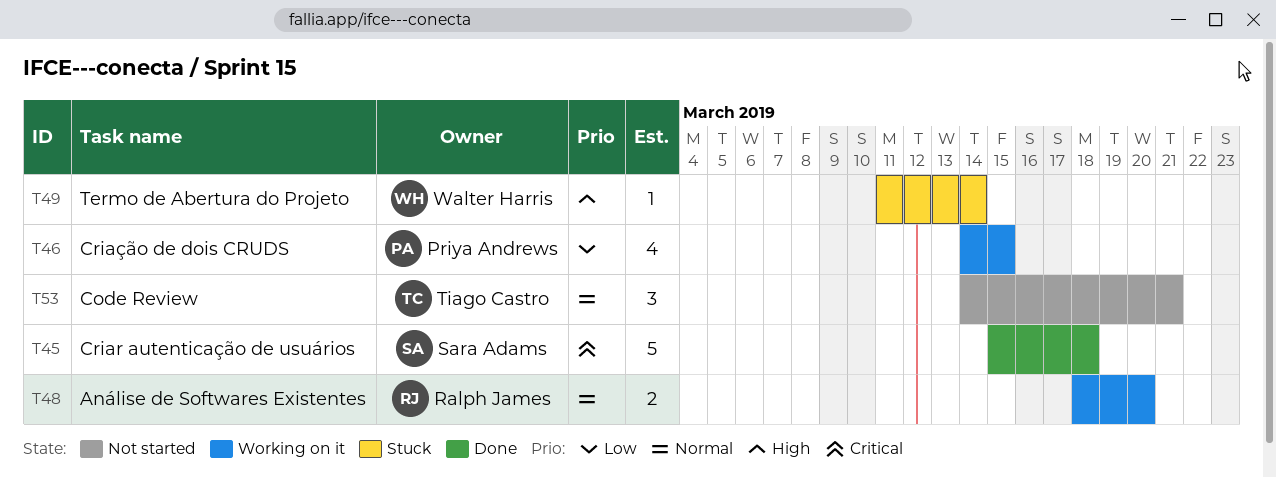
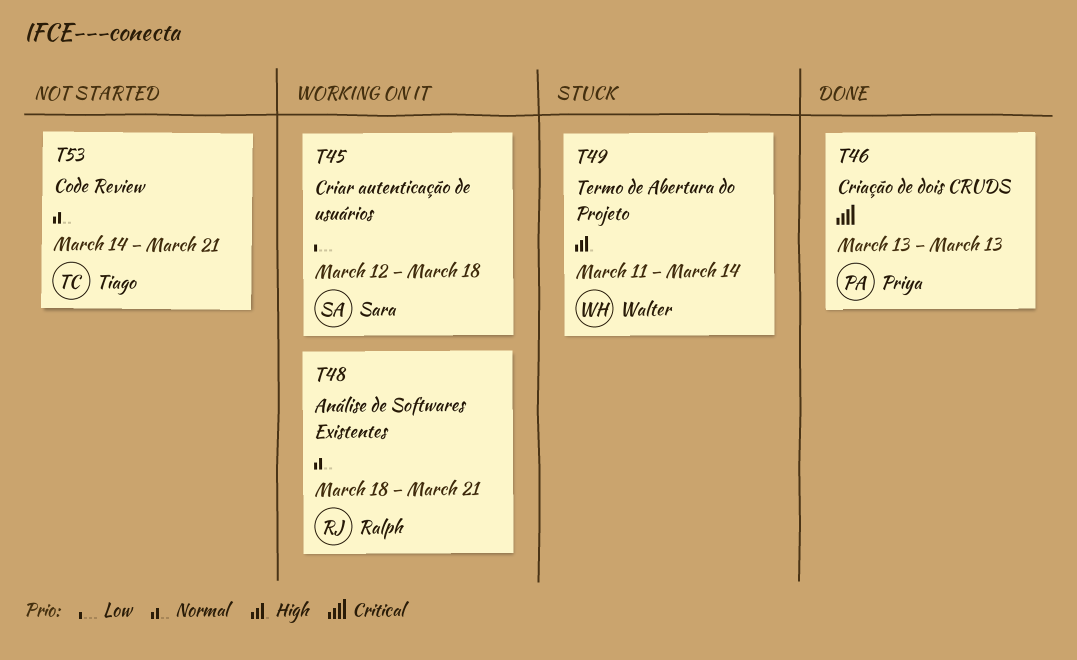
T45, status: Done -> Working on it
T45, priority: Critical -> Low
T45, start: Mar 15 -> Mar 12
T46, status: Working on it -> Done
T46, priority: Low -> Critical
T46, start: Mar 14 -> Mar 13
T46, due: Mar 15 -> Mar 13
T48, due: Mar 20 -> Mar 21

